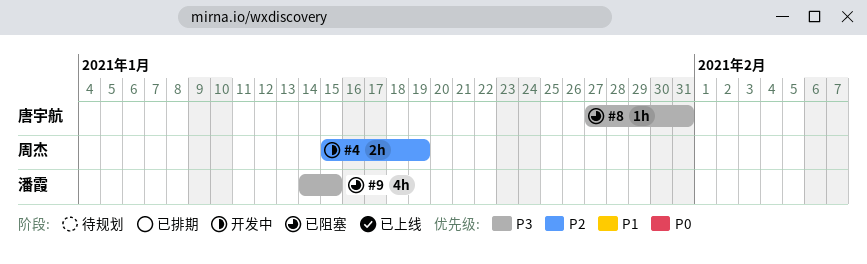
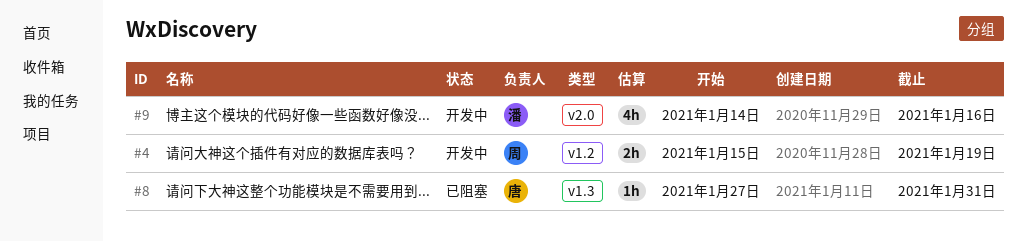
#9, status: 已阻塞 -> 开发中
#9, due: Jan 15 -> Jan 16

